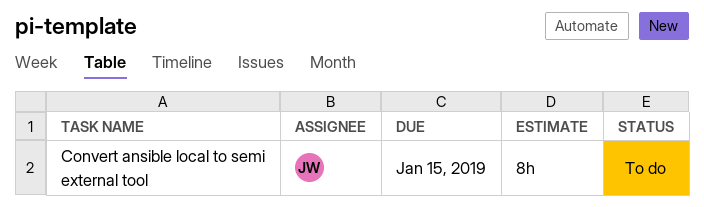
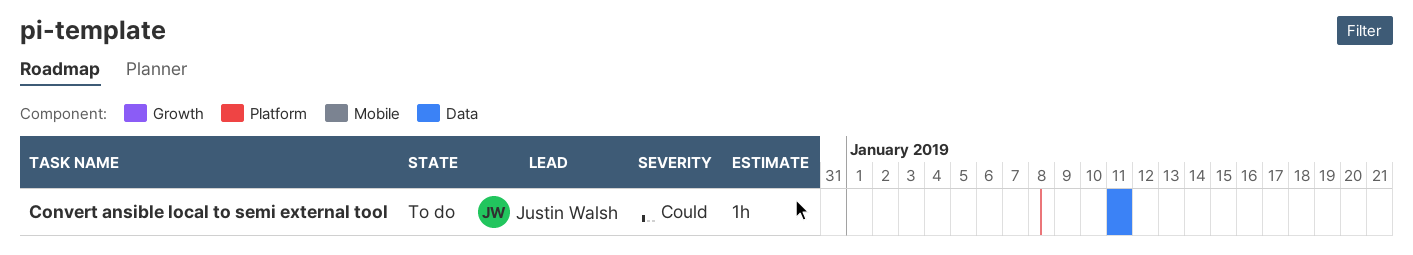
Convert ansible local to semi external tool, estimate: 8h -> 1h
Convert ansible local to semi external tool, due: Jan 15 -> Jan 11

